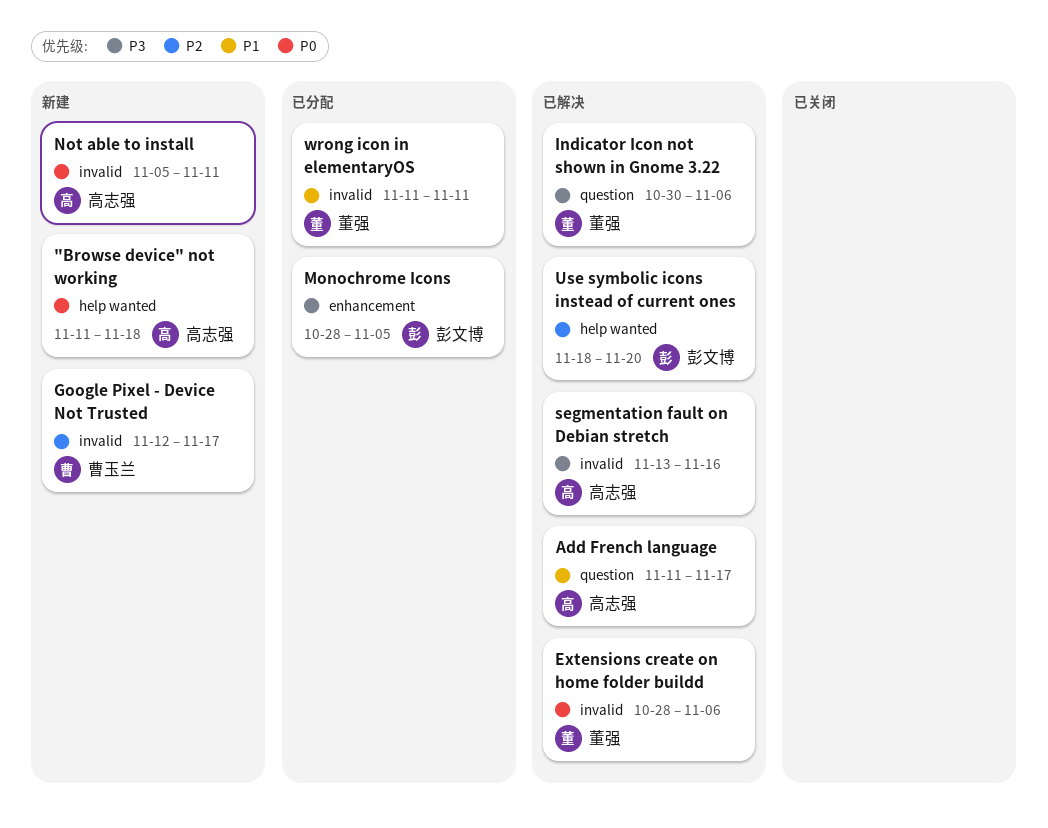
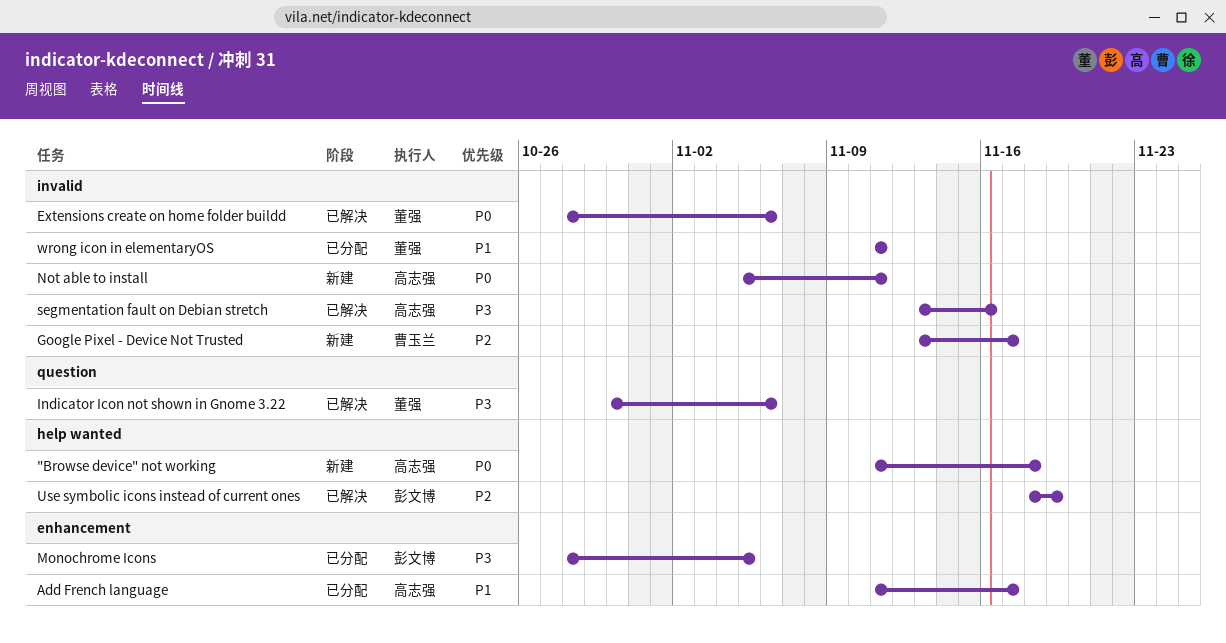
Add French language, status: 已解决 -> 已分配
Add French language, label: question -> enhancement
Google Pixel - Device Not Trusted, start: Nov 12 -> Nov 13
Use symbolic icons instead of current ones, due: Nov 20 -> Nov 19

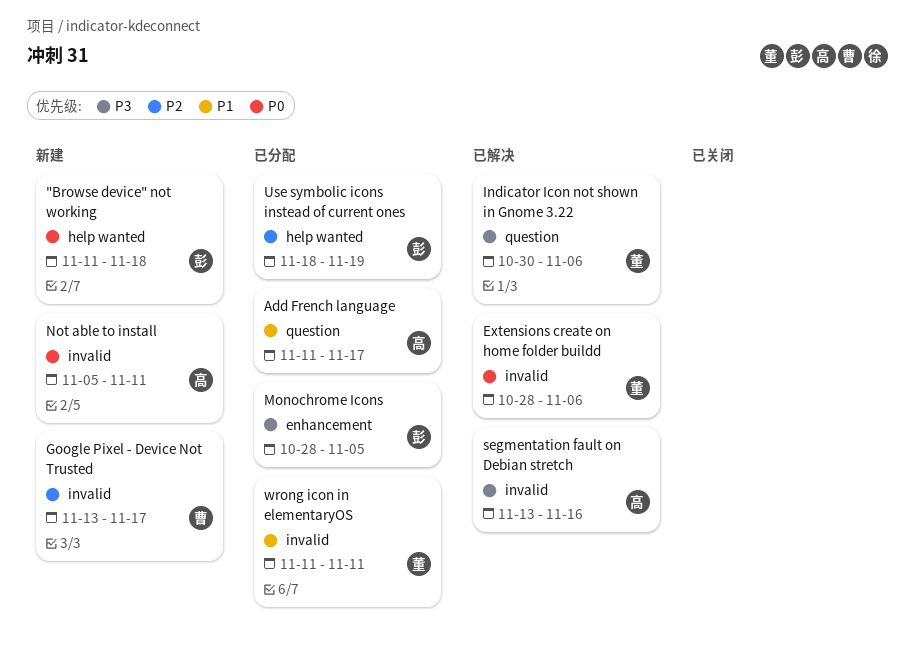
"Browse device" not working, owner: 高志强 -> 彭文博
Add French language, label: enhancement -> question
Use symbolic icons instead of current ones, status: 已解决 -> 已分配

